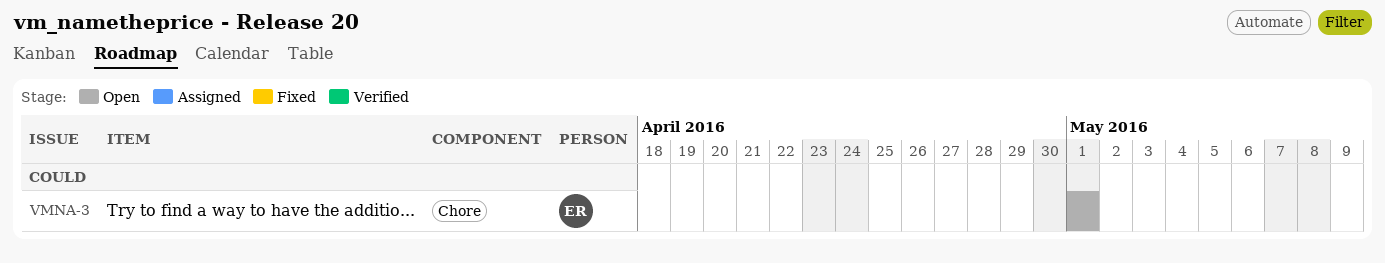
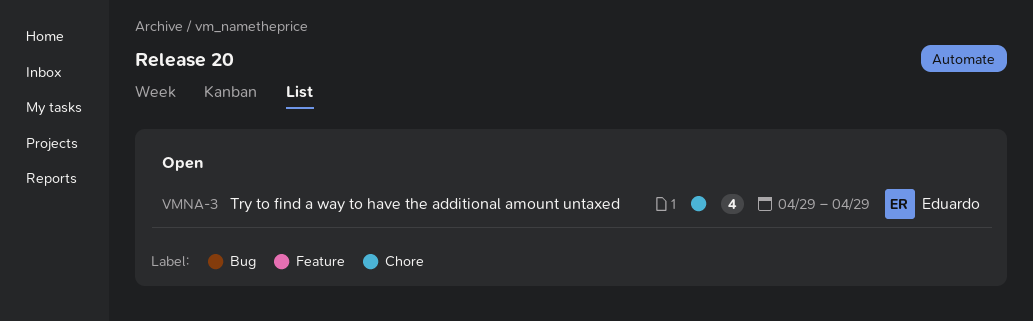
VMNA-3, start: May 1 -> Apr 29
VMNA-3, due: May 1 -> Apr 29

